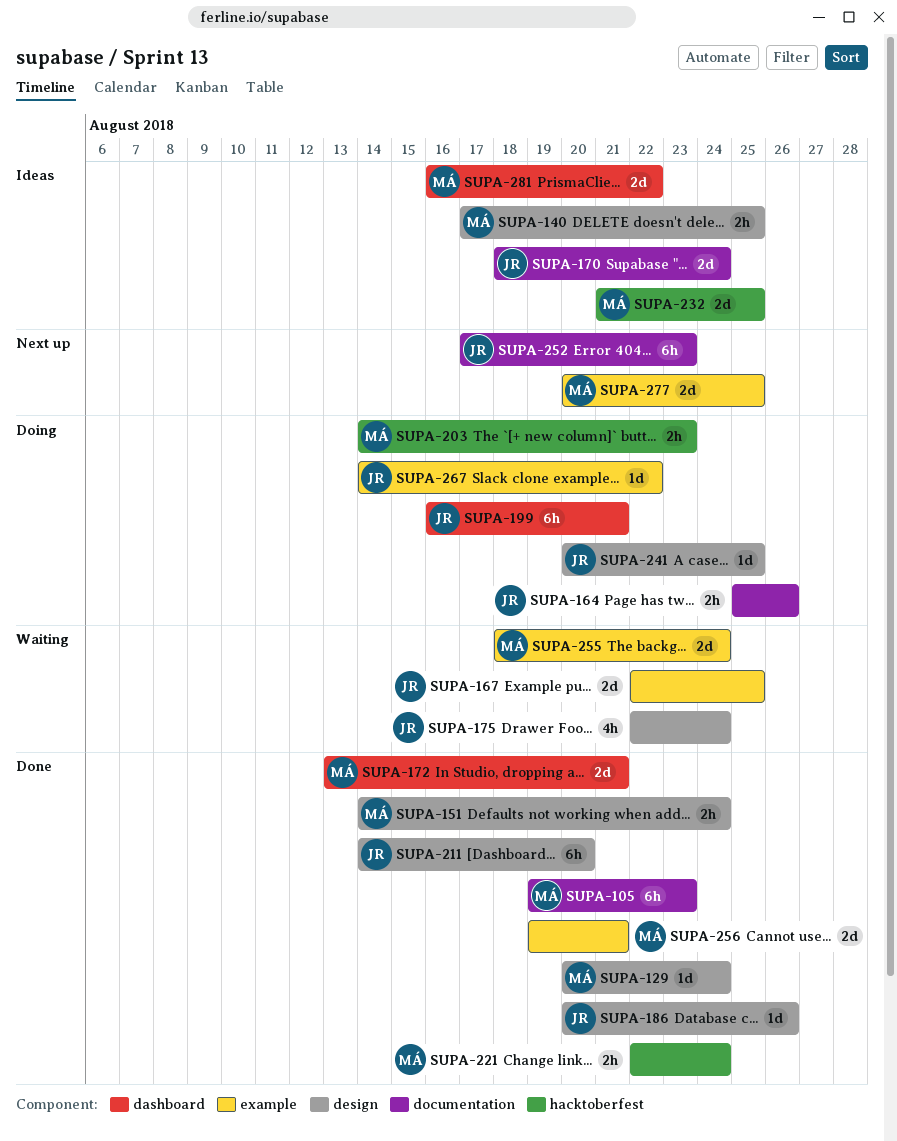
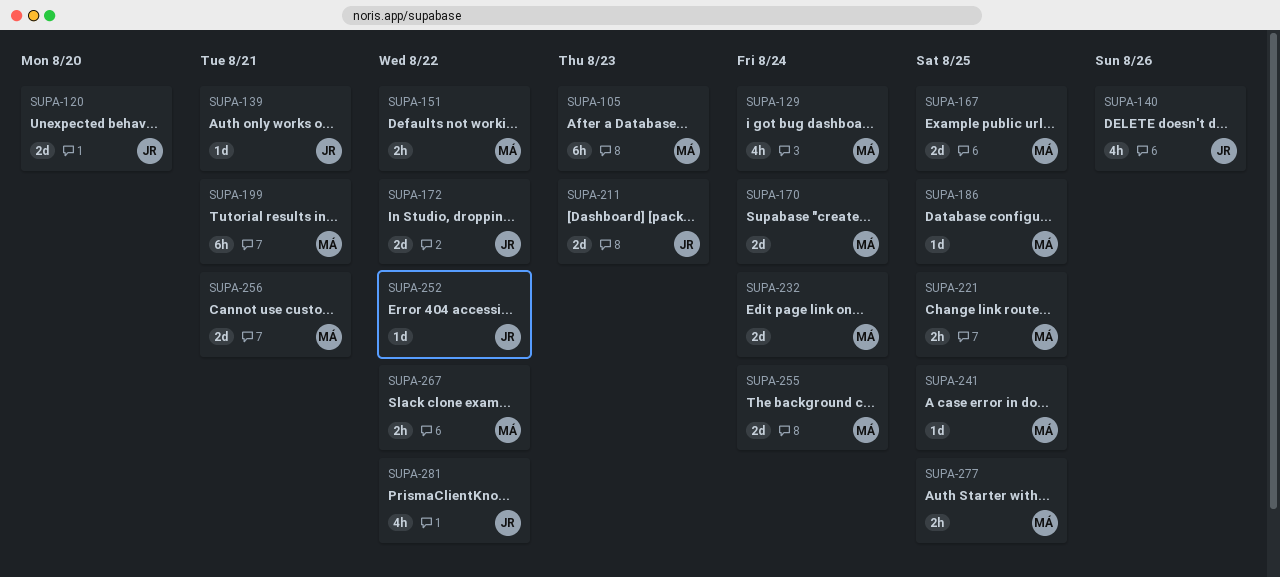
SUPA-120: none -> present
SUPA-129, estimate: 1d -> 4h
SUPA-139: none -> present
SUPA-140, owner: MÁ -> JR
SUPA-140, estimate: 2h -> 4h
SUPA-140, due: Aug 25 -> Aug 26
SUPA-151, due: Aug 24 -> Aug 22
SUPA-164: present -> none
SUPA-167, owner: JR -> MÁ
SUPA-170, owner: JR -> MÁ
SUPA-172, owner: MÁ -> JR
SUPA-172, due: Aug 21 -> Aug 22
SUPA-175: present -> none
SUPA-186, owner: JR -> MÁ
SUPA-186, due: Aug 26 -> Aug 25
SUPA-199, owner: JR -> MÁ
SUPA-203: present -> none
SUPA-211, estimate: 6h -> 2d
SUPA-211, due: Aug 20 -> Aug 23
SUPA-221, due: Aug 24 -> Aug 25
SUPA-232, due: Aug 25 -> Aug 24
SUPA-241, owner: JR -> MÁ
SUPA-252, estimate: 6h -> 1d
SUPA-252, due: Aug 23 -> Aug 22
SUPA-267, owner: JR -> MÁ
SUPA-267, estimate: 1d -> 2h
SUPA-277, estimate: 2d -> 2h
SUPA-281, owner: MÁ -> JR
SUPA-281, estimate: 2d -> 4h

